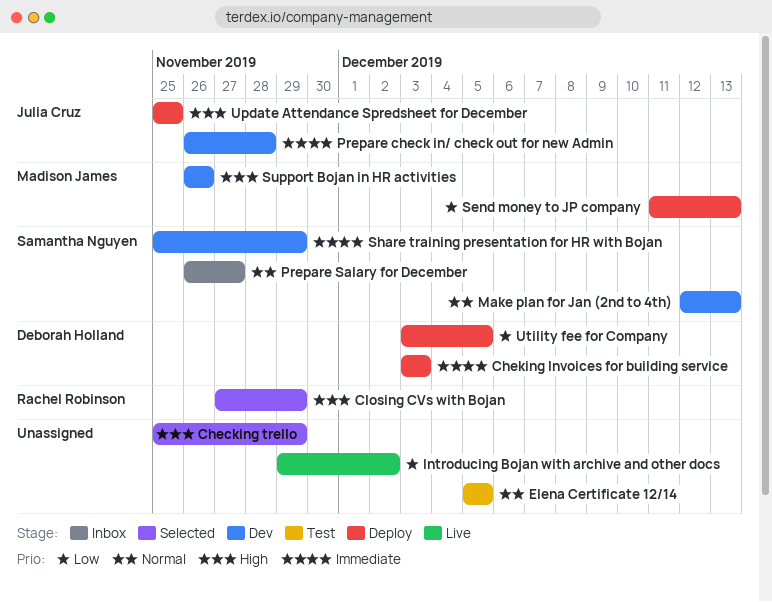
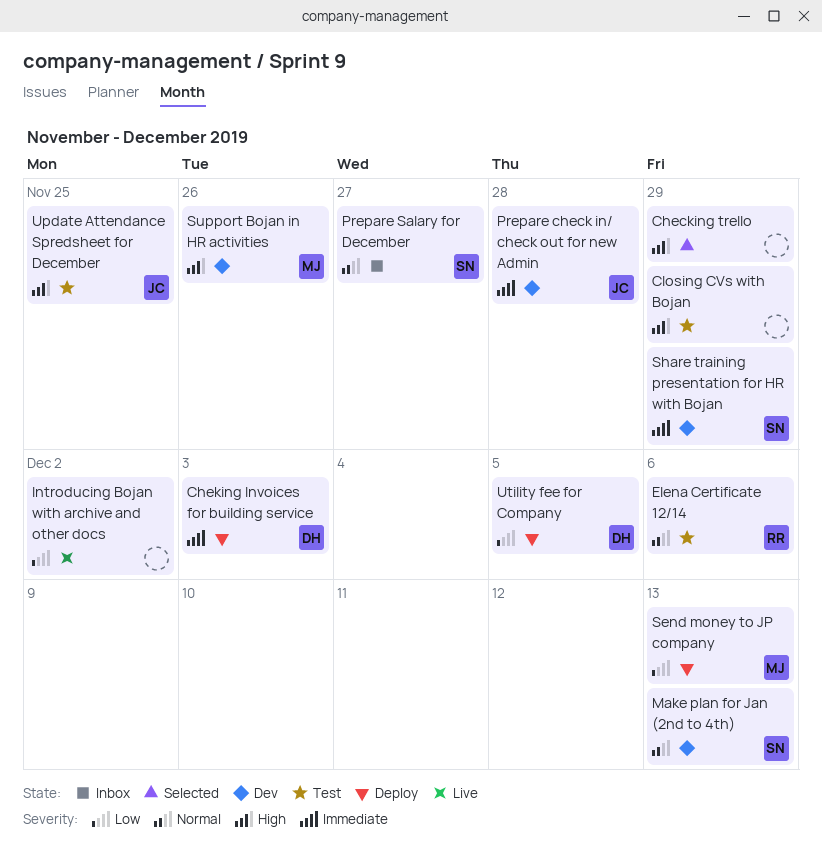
Closing CVs with Bojan, status: Selected -> Test
Closing CVs with Bojan, owner: Rachel Robinson -> none
Elena Certificate 12/14, owner: none -> Rachel Robinson
Elena Certificate 12/14, due: Dec 5 -> Dec 6
Update Attendance Spredsheet for December, status: Deploy -> Test

